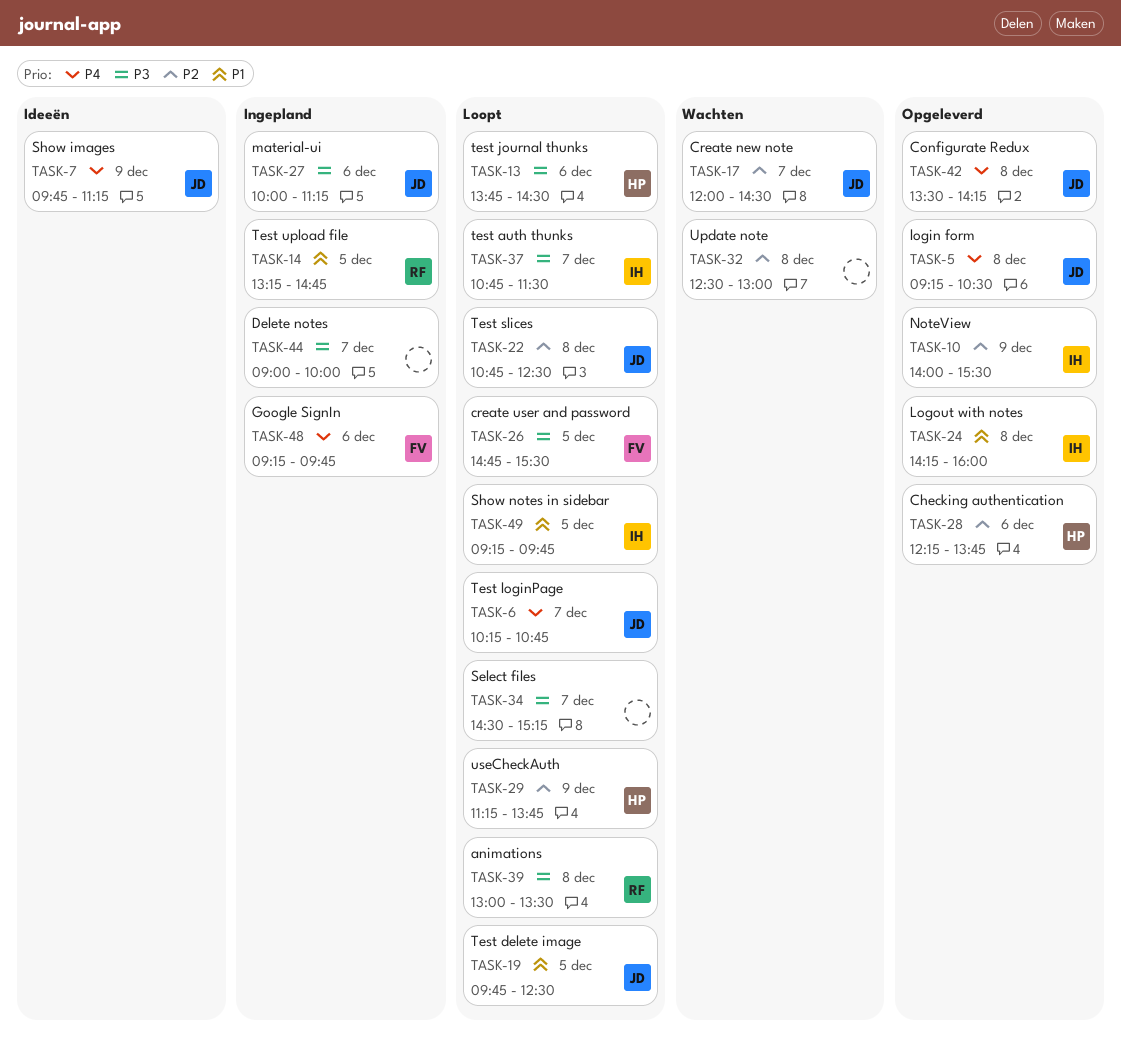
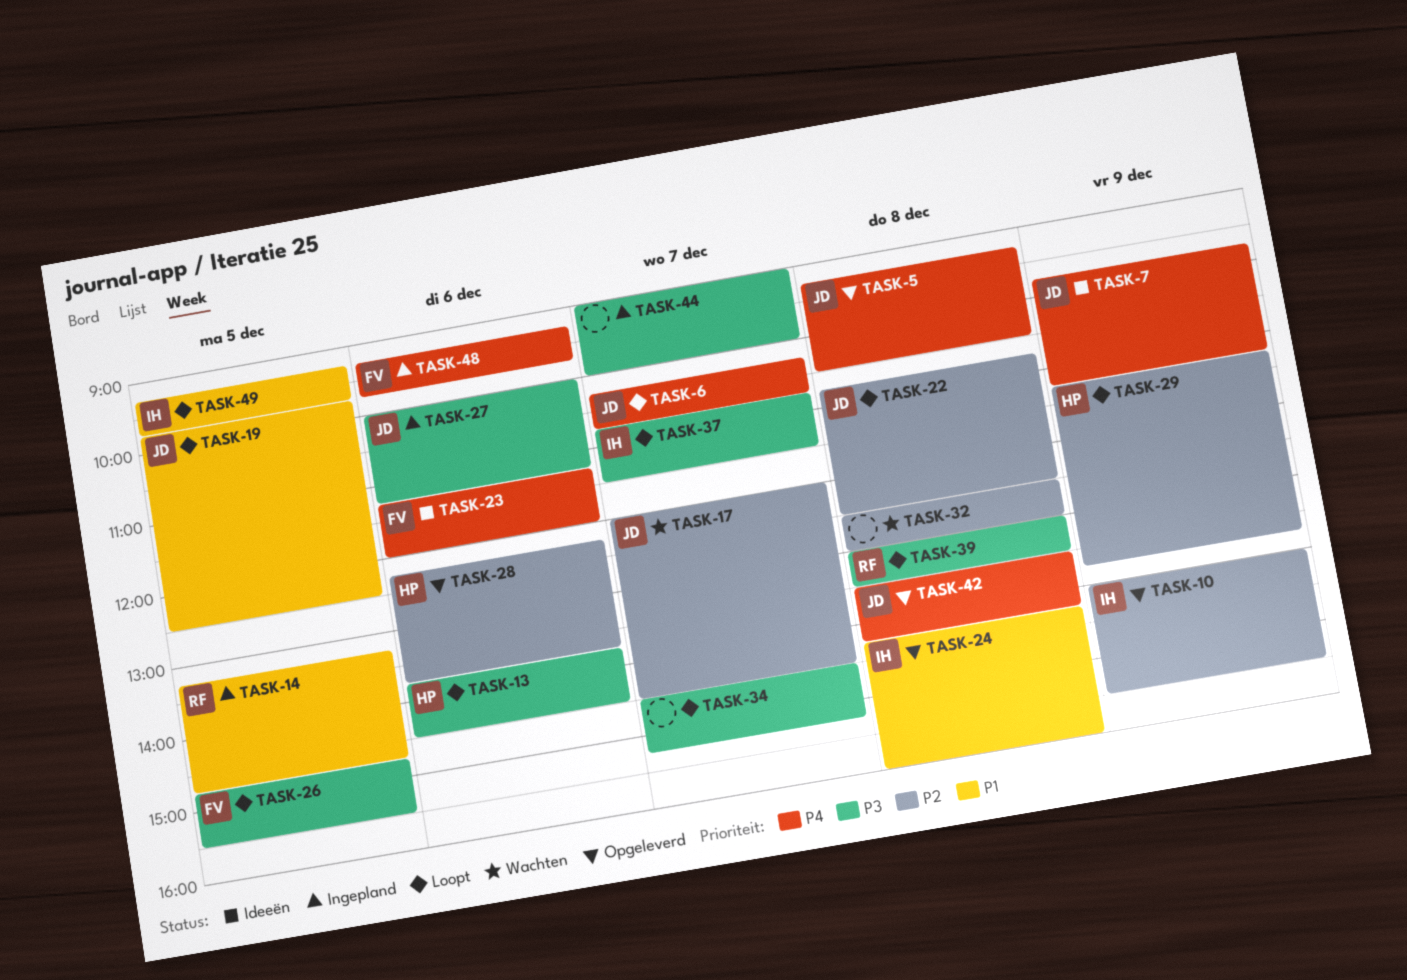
TASK-23: none -> present

